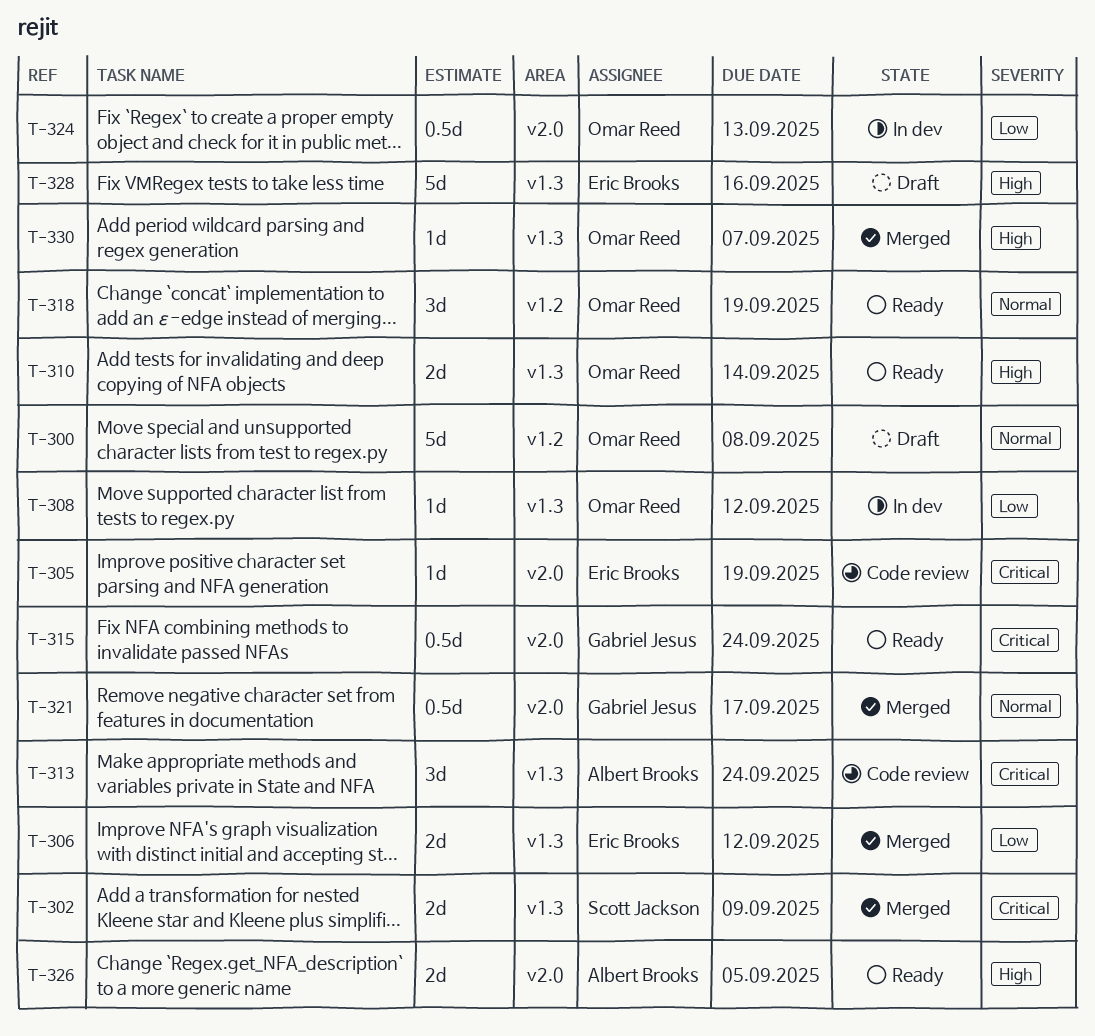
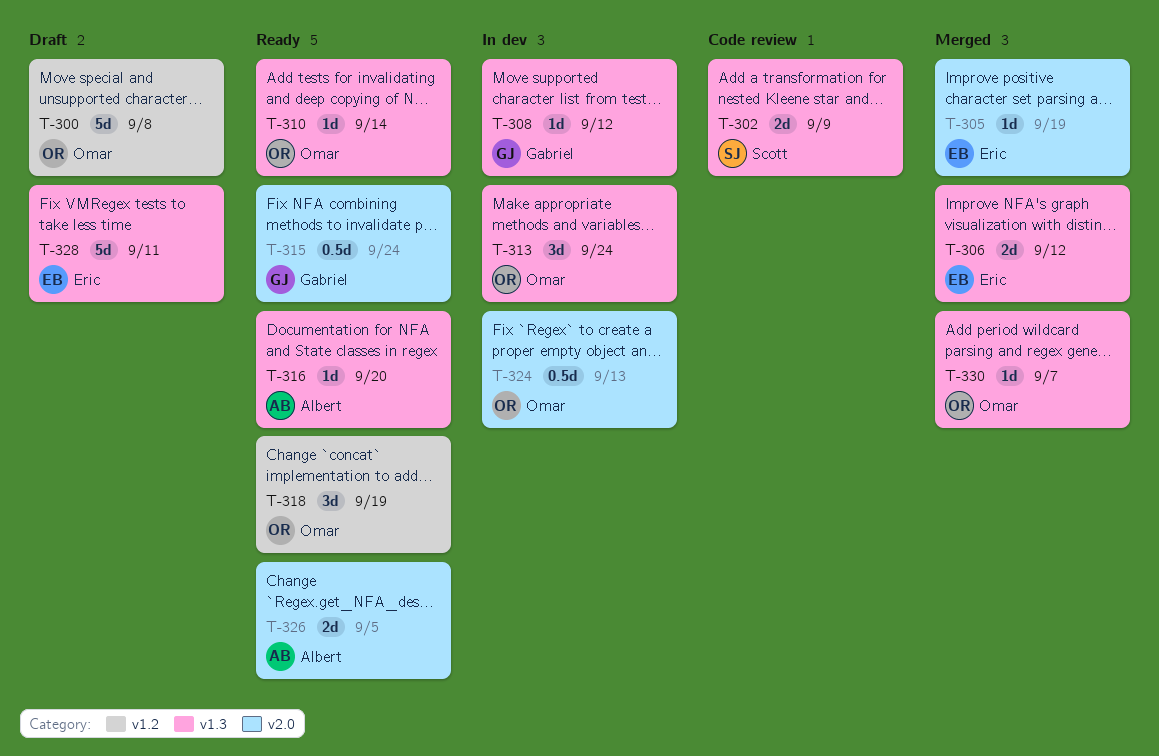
T-302, status: Merged -> Code review
T-305, status: Code review -> Merged
T-308, owner: Omar Reed -> Gabriel Jesus
T-310, estimate: 2d -> 1d
T-313, status: Code review -> In dev
T-313, owner: Albert Brooks -> Omar Reed
T-316: none -> present
T-321: present -> none
T-328, due: Sep 16 -> Sep 11

